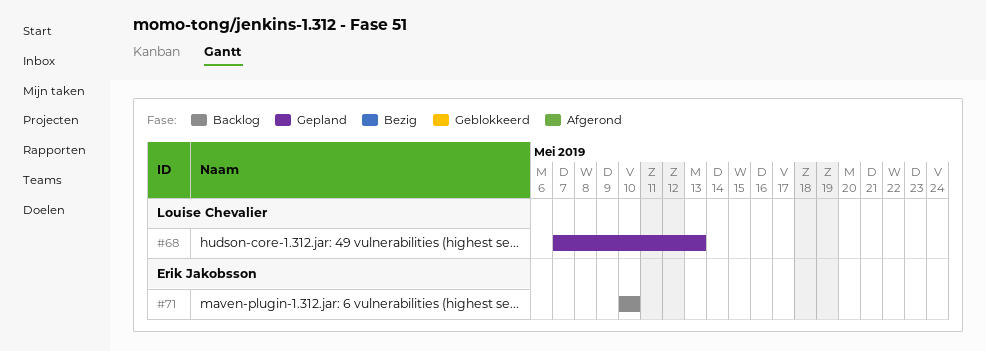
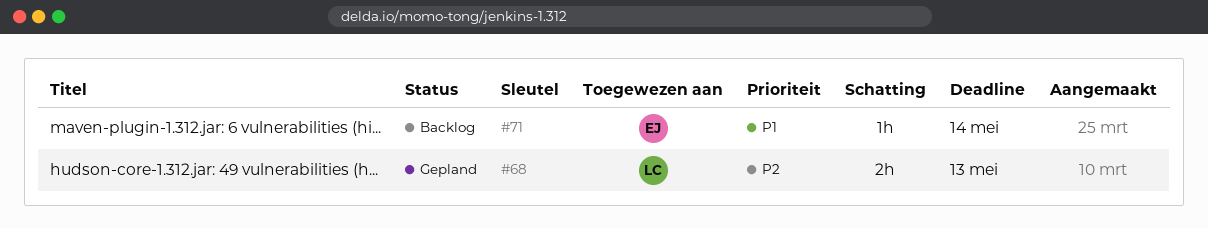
#71, due: May 10 -> May 14

